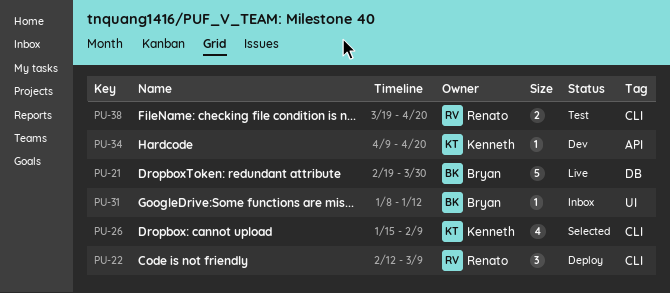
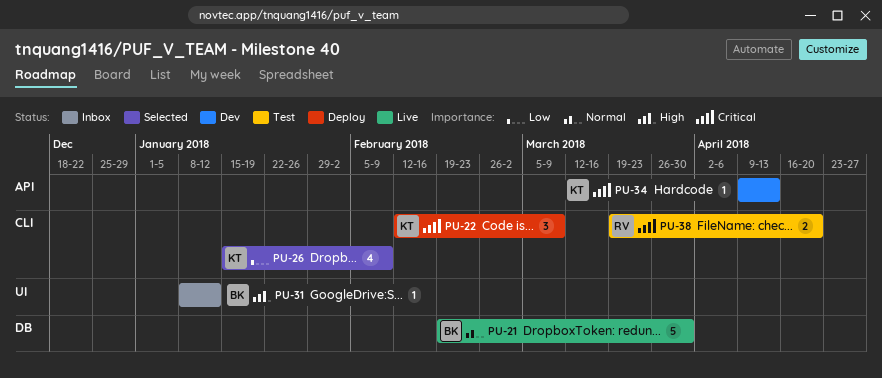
PU-22, owner: Renato -> Kenneth
PU-34, due: Apr 20 -> Apr 13

